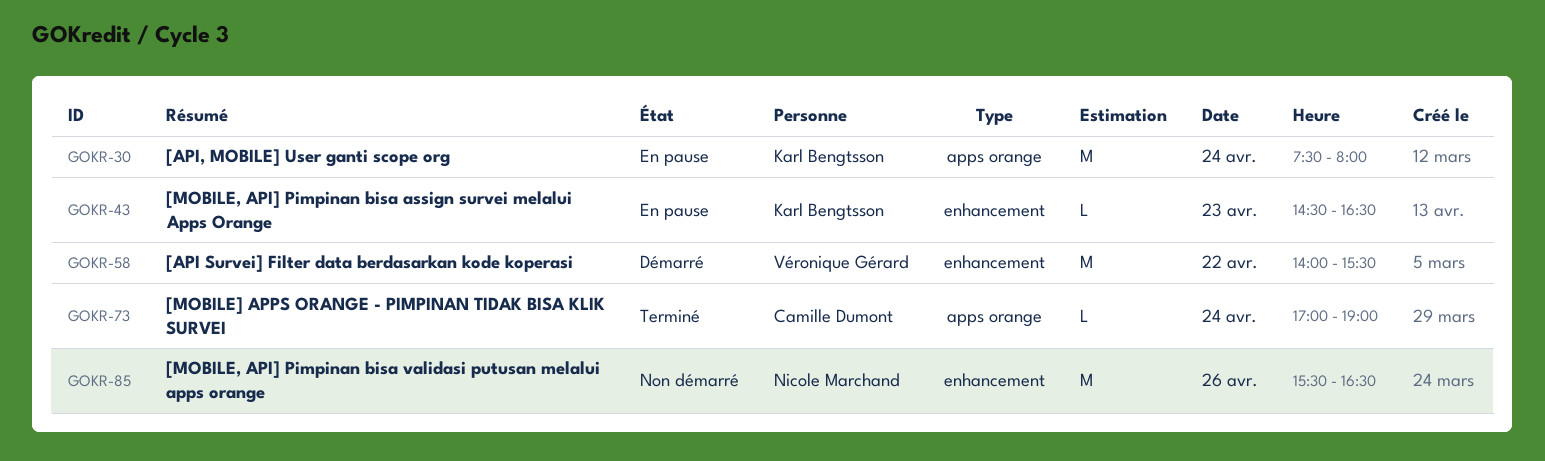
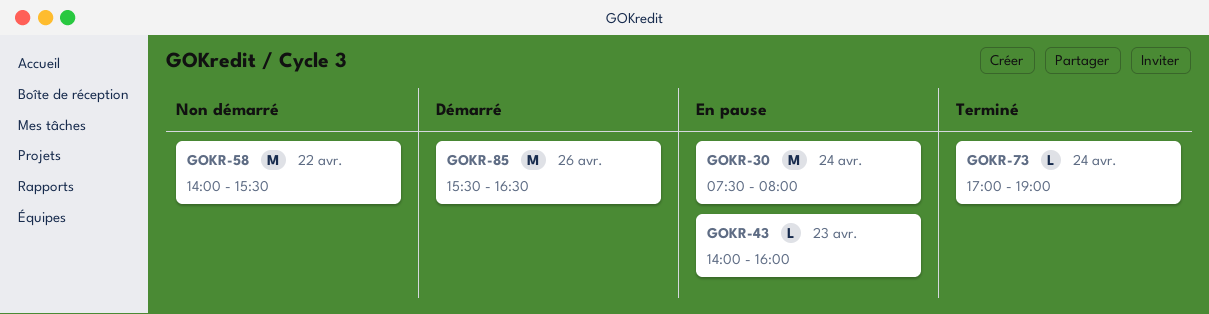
GOKR-43, begins: 14:30 -> 14:00
GOKR-43, ends: 16:30 -> 16:00
GOKR-58, status: Démarré -> Non démarré
GOKR-85, status: Non démarré -> Démarré

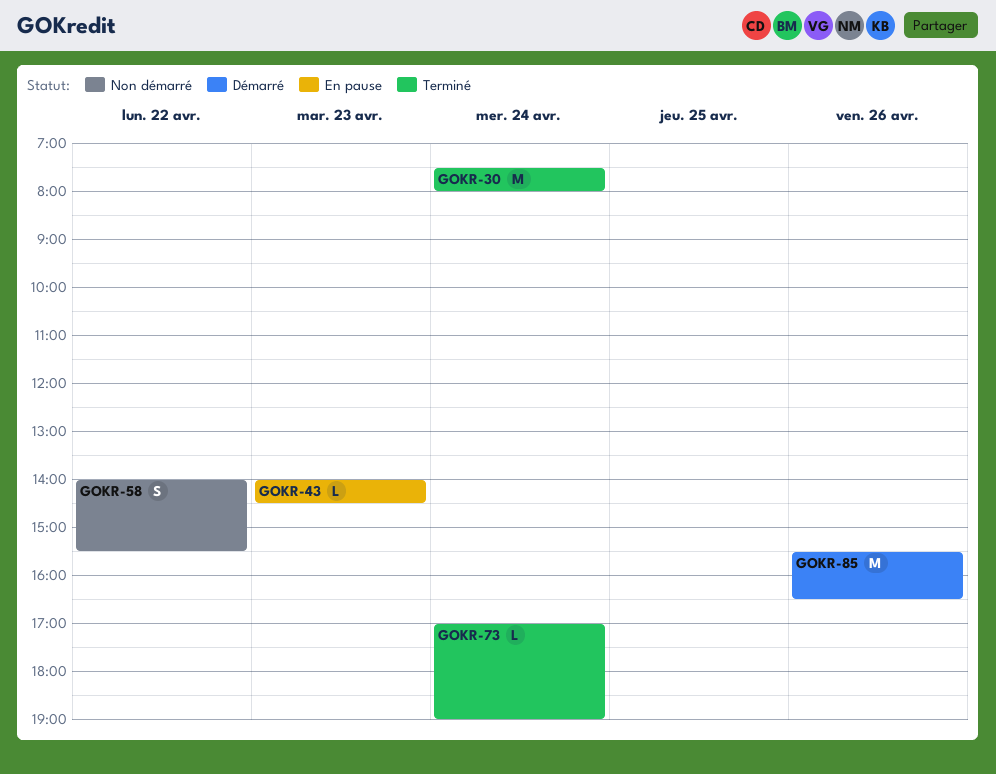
GOKR-30, status: En pause -> Terminé
GOKR-43, ends: 16:00 -> 14:30
GOKR-58, estimate: M -> S

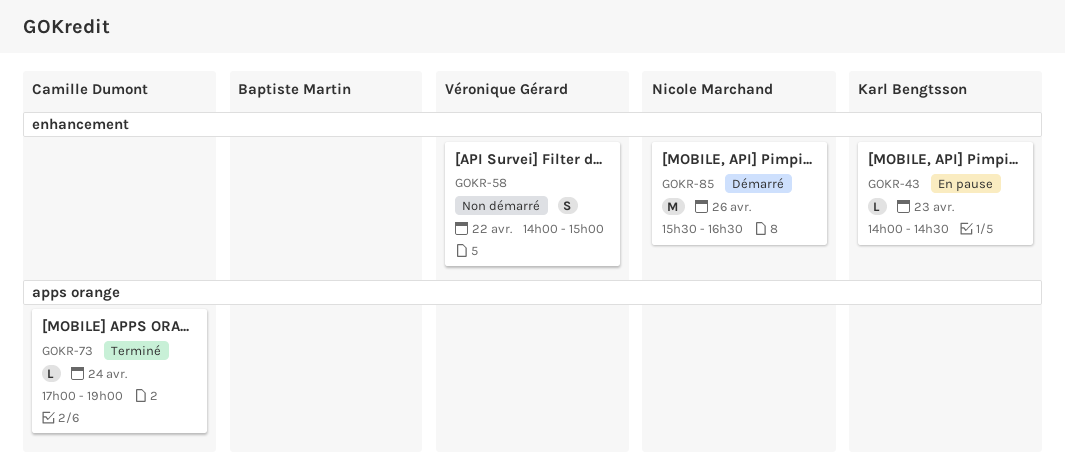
GOKR-30: present -> none
GOKR-58, ends: 15:30 -> 15:00

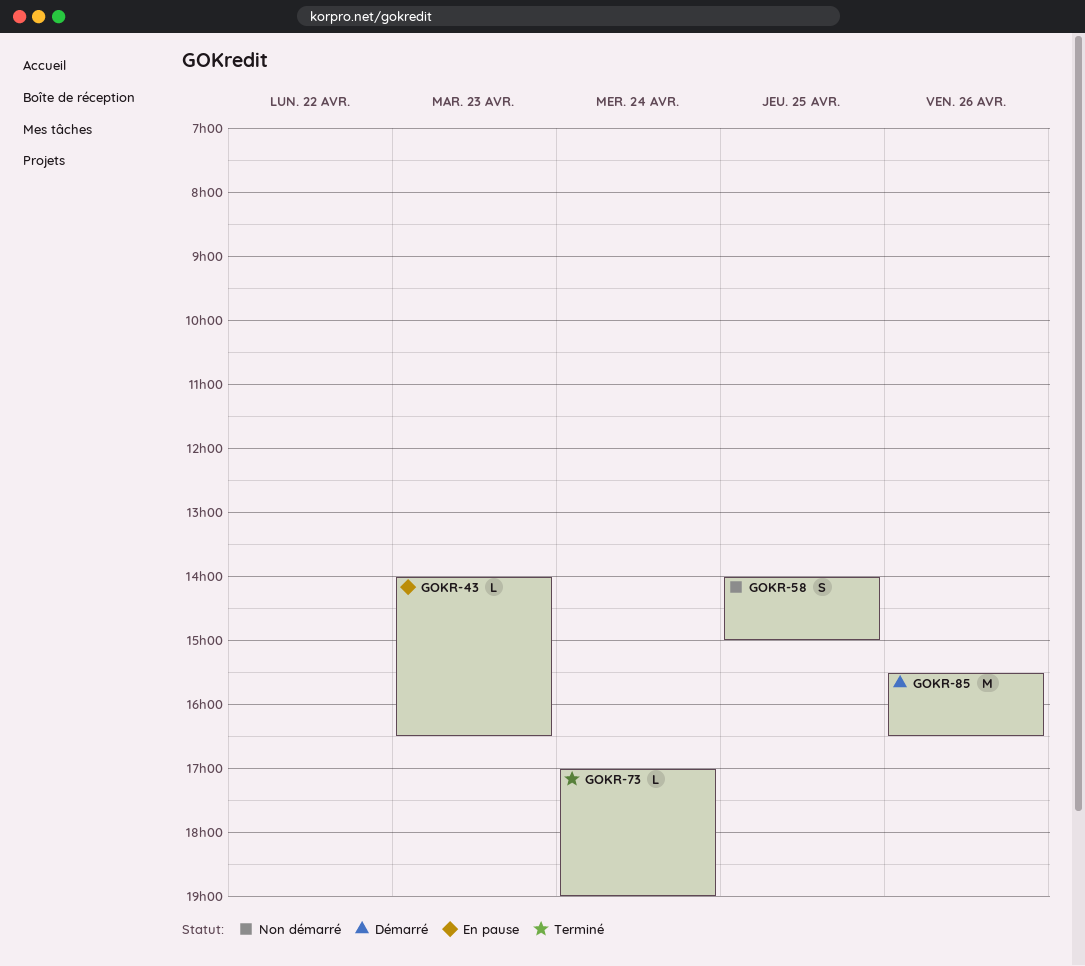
GOKR-43, ends: 14:30 -> 16:30
GOKR-58, day: Apr 22 -> Apr 25

